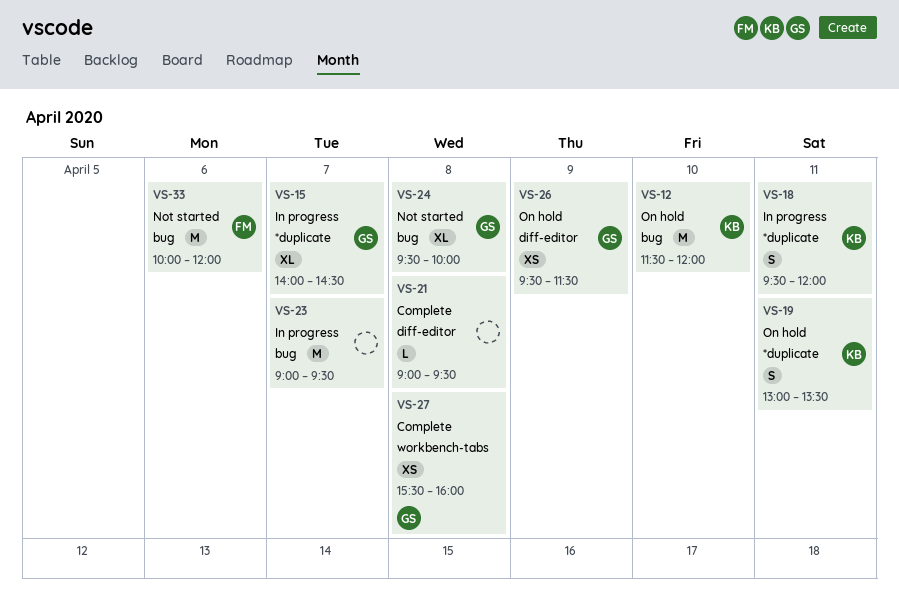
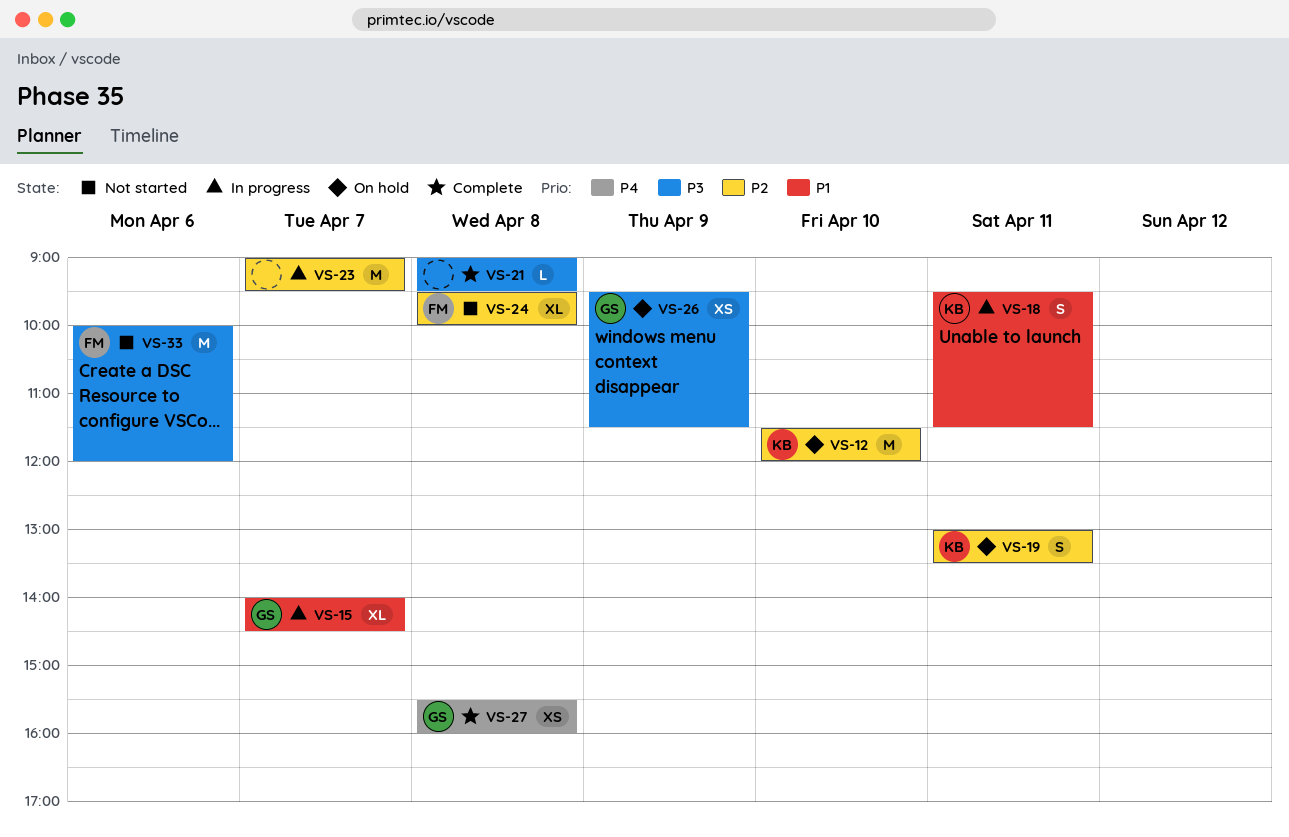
VS-18, ends: 12:00 -> 11:30
VS-24, owner: GS -> FM

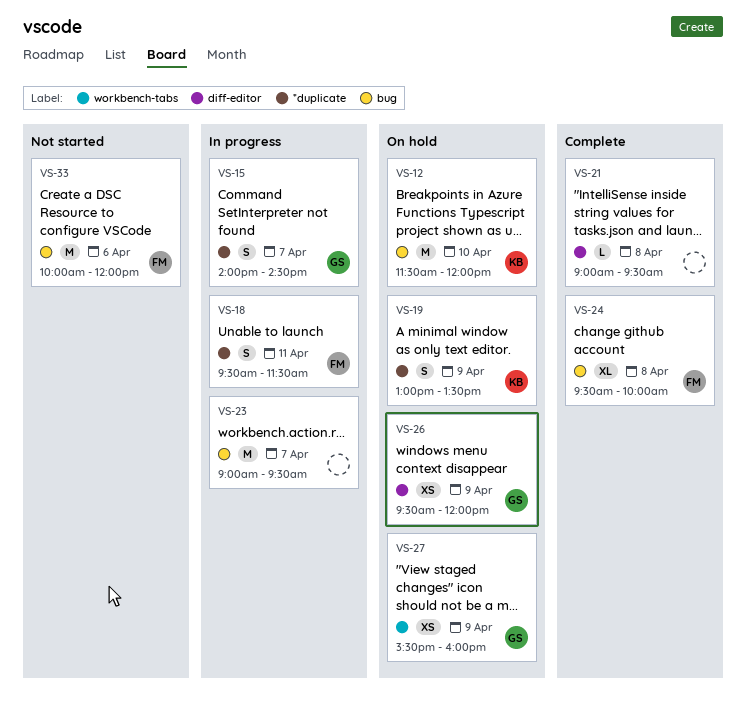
VS-15, estimate: XL -> S
VS-18, owner: KB -> FM
VS-19, day: Apr 11 -> Apr 9
VS-24, status: Not started -> Complete
VS-26, ends: 11:30 -> 12:00
VS-27, status: Complete -> On hold
VS-27, day: Apr 8 -> Apr 9

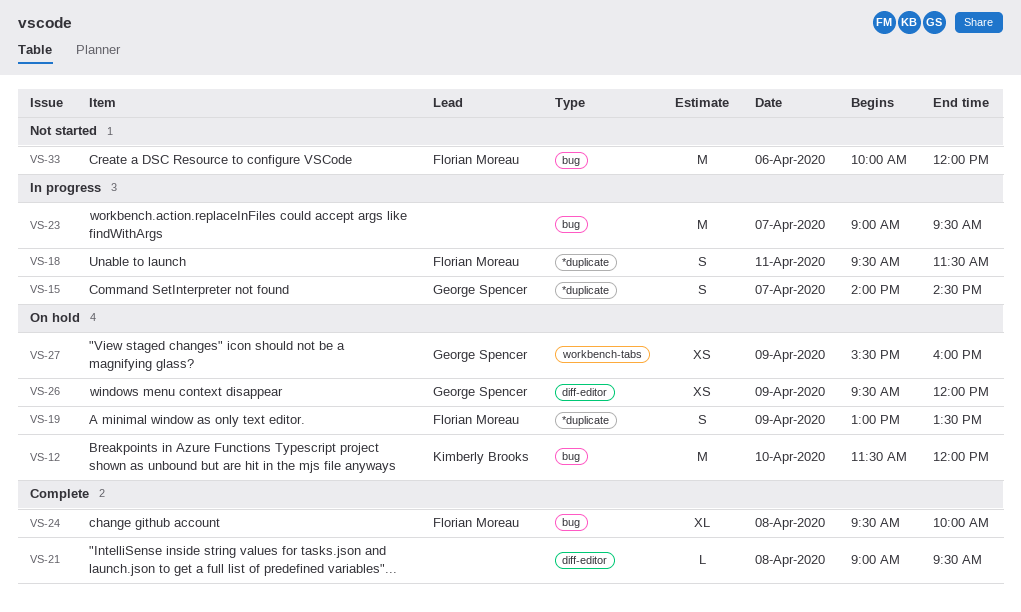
VS-19, owner: Kimberly Brooks -> Florian Moreau

